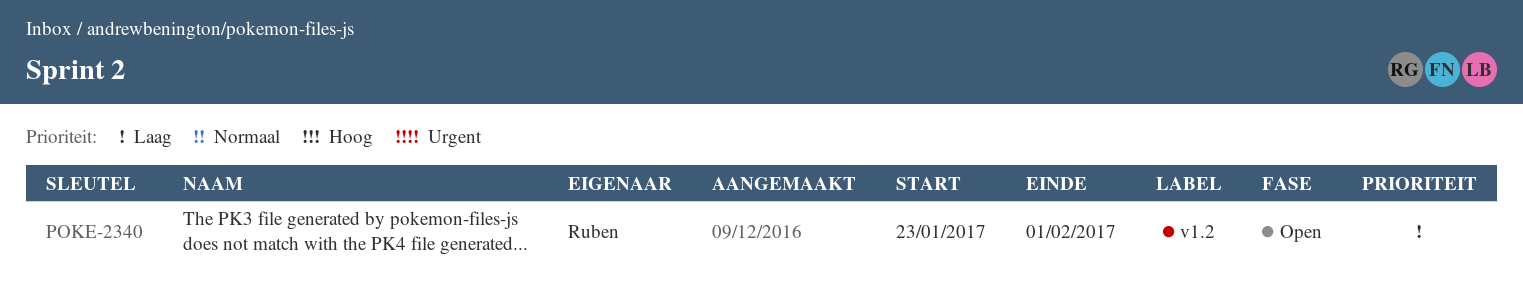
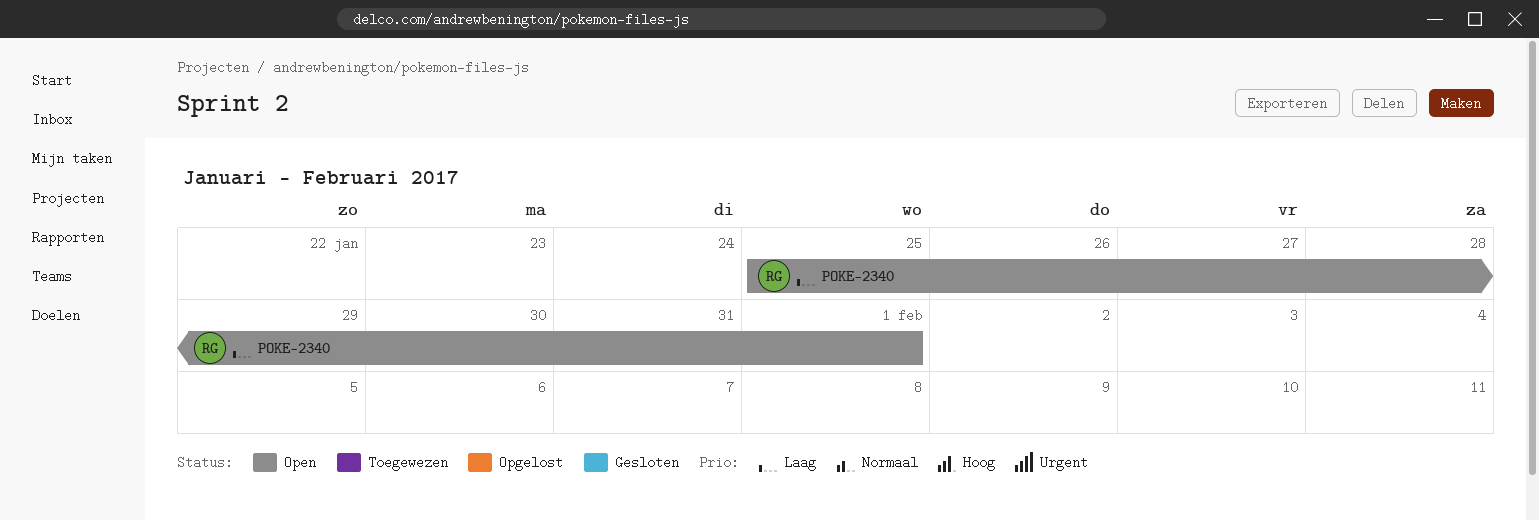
POKE-2340, start: Jan 23 -> Jan 25

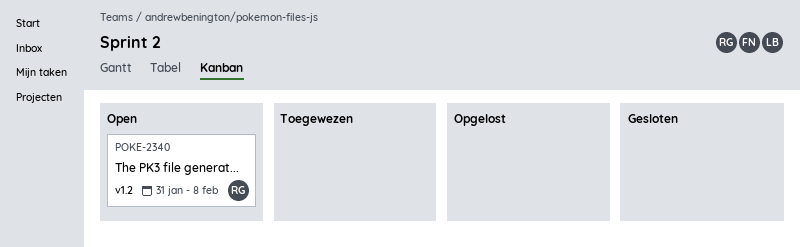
POKE-2340, start: Jan 25 -> Jan 31
POKE-2340, due: Feb 1 -> Feb 8

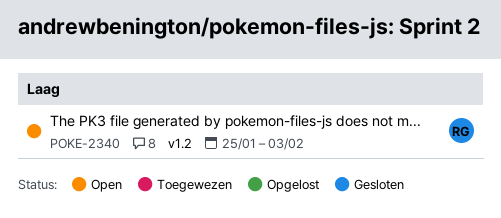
POKE-2340, start: Jan 31 -> Jan 25
POKE-2340, due: Feb 8 -> Feb 3

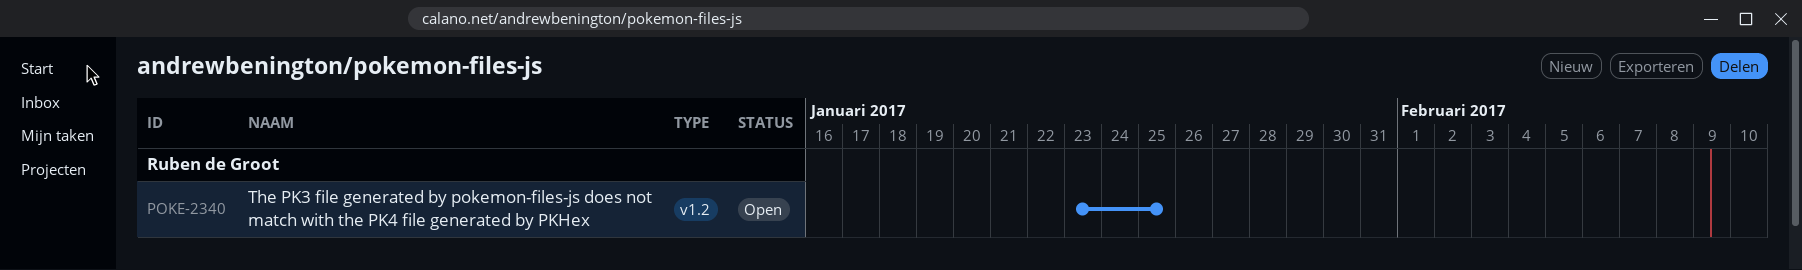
POKE-2340, start: Jan 25 -> Jan 23
POKE-2340, due: Feb 3 -> Jan 25

